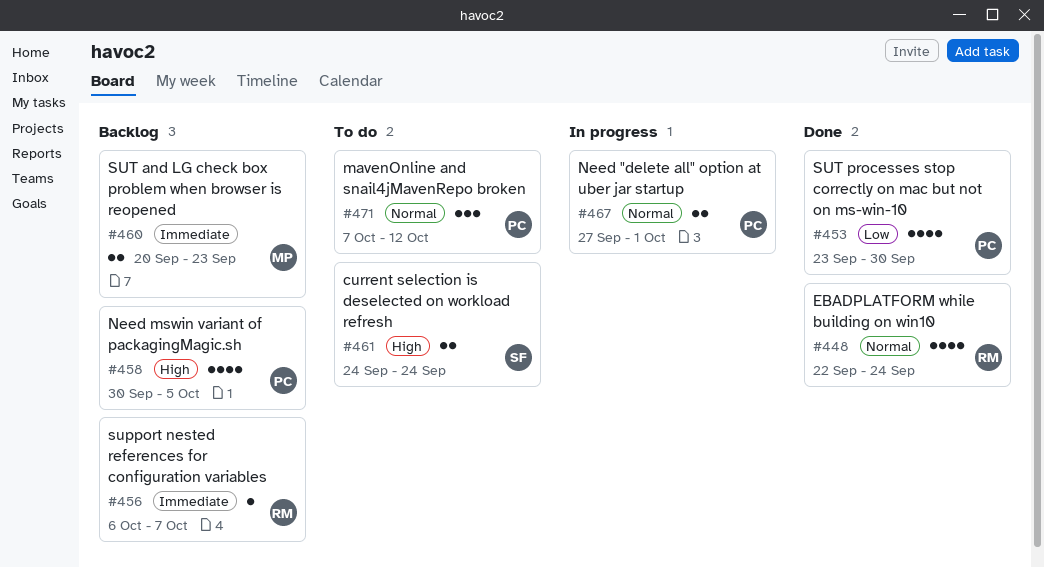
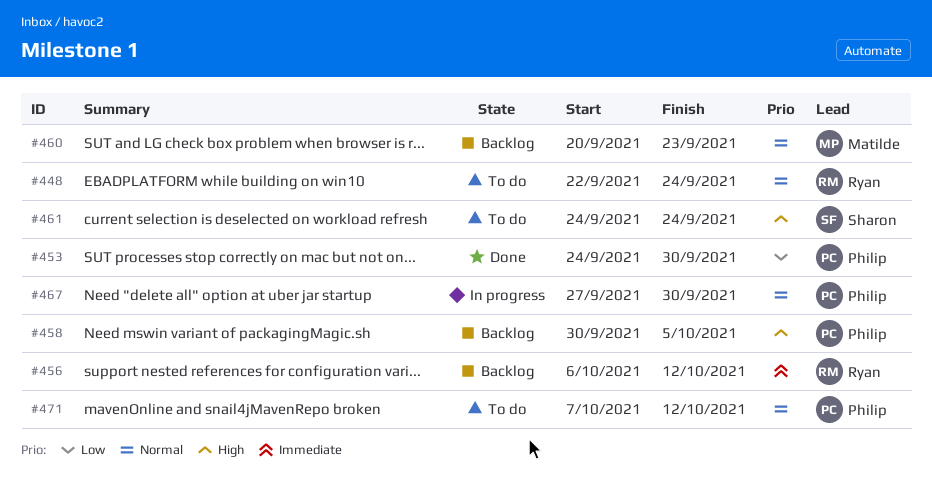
#448, status: Done -> To do
#453, start: Sep 23 -> Sep 24
#456, due: Oct 7 -> Oct 12
#460, priority: Immediate -> Normal
#467, due: Oct 1 -> Sep 30

